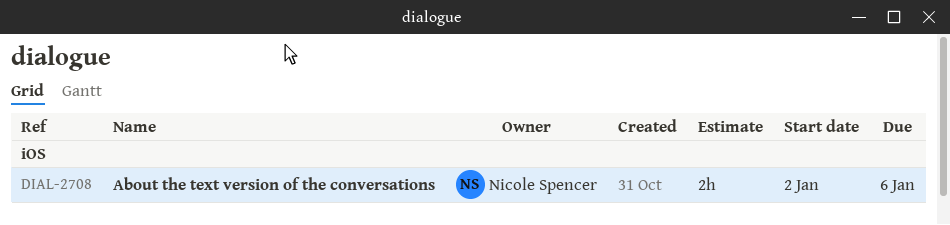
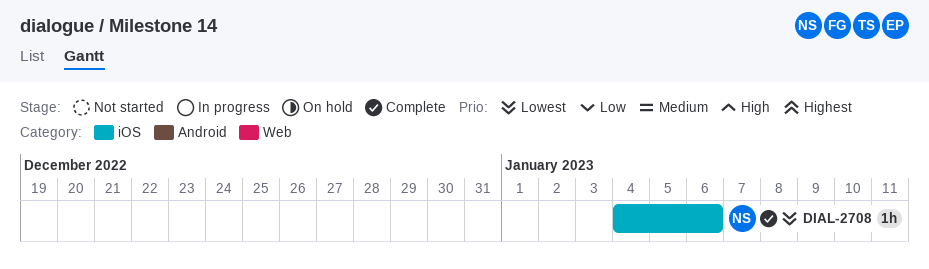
DIAL-2708, estimate: 2h -> 1h
DIAL-2708, start: Jan 2 -> Jan 4

